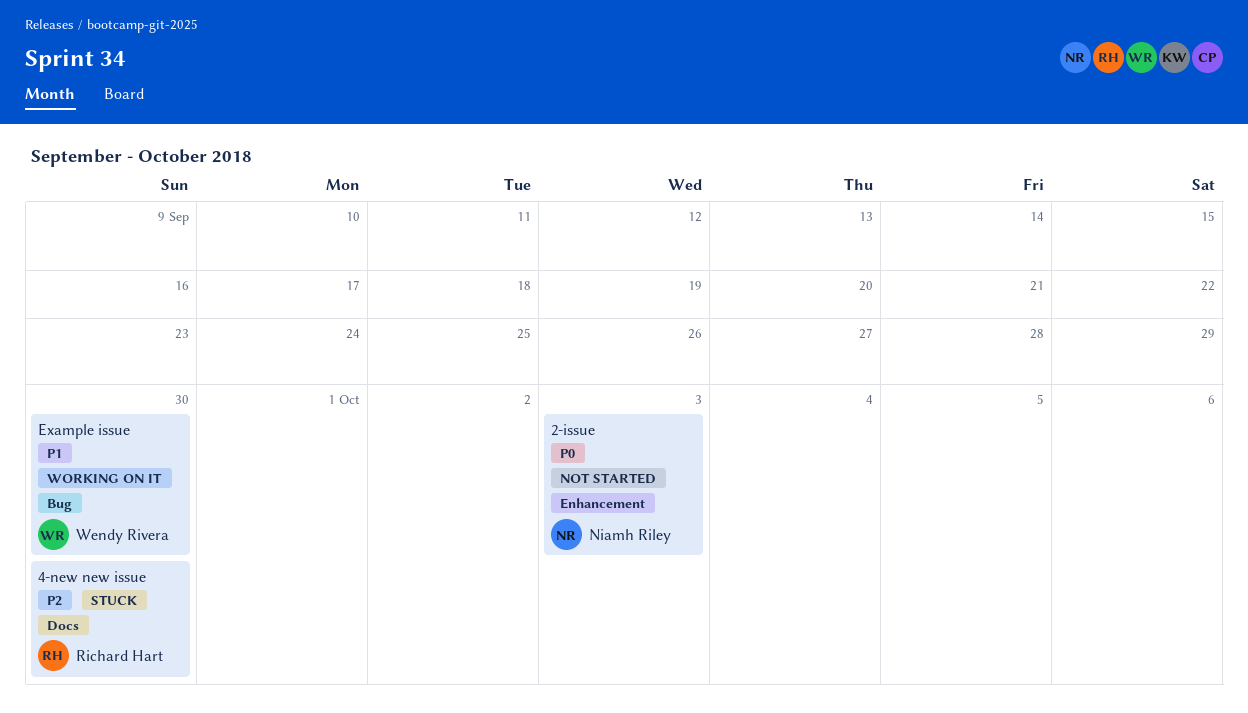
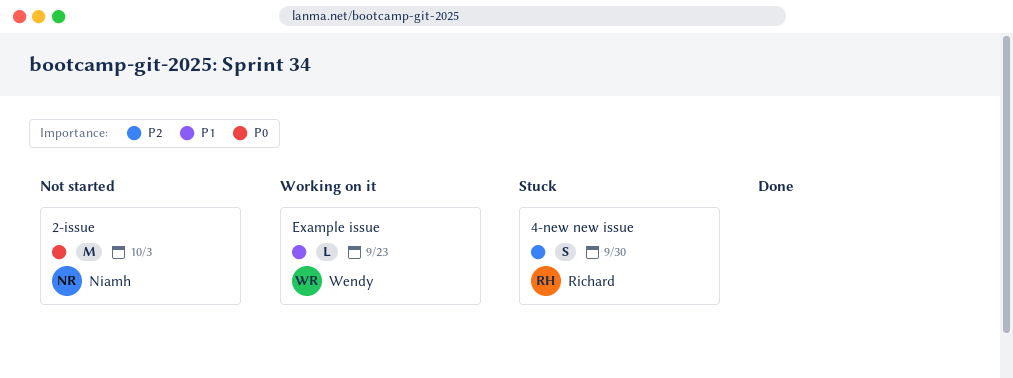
Example issue, due: Sep 30 -> Sep 23

